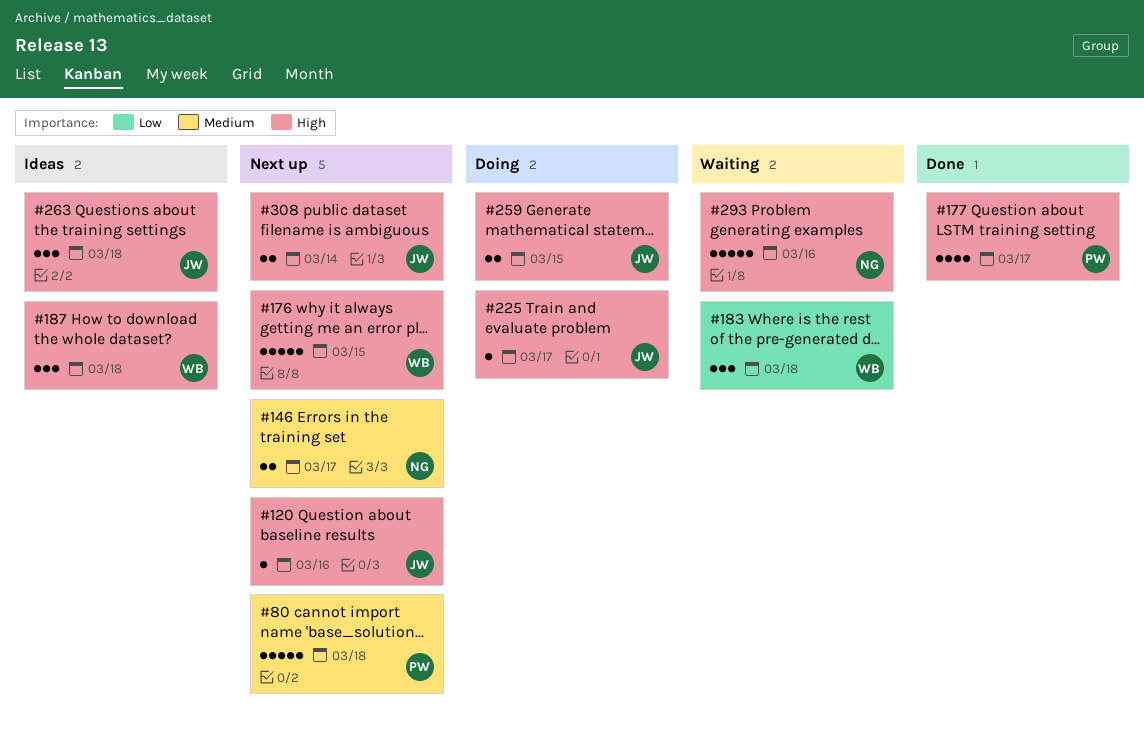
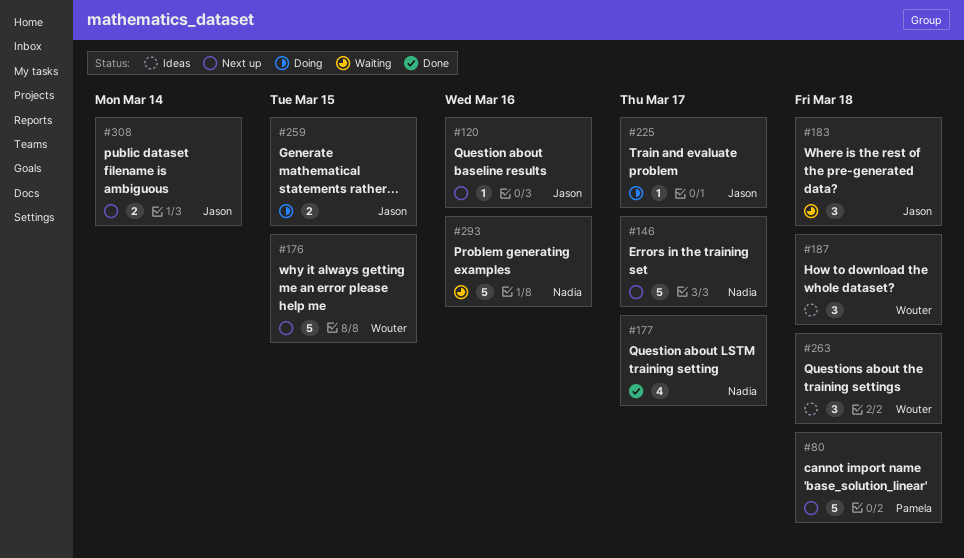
#146, estimate: 2 -> 5
#177, owner: Pamela -> Nadia
#183, owner: Wouter -> Jason
#263, owner: Jason -> Wouter

